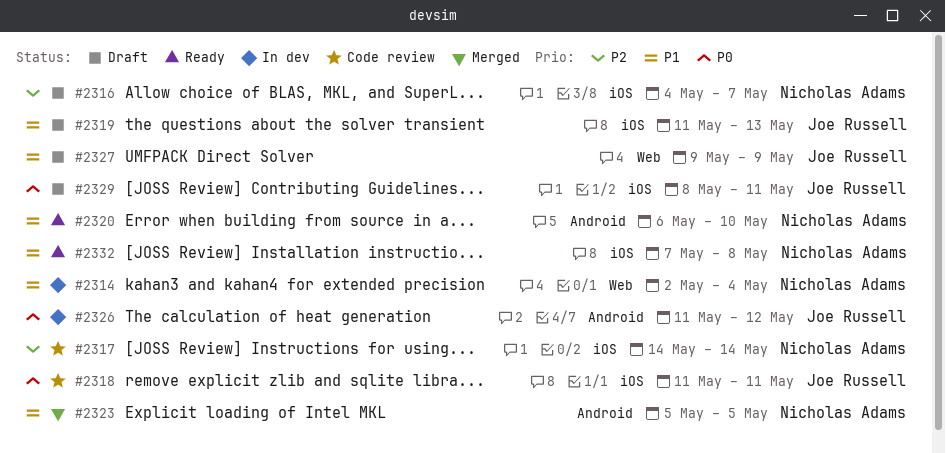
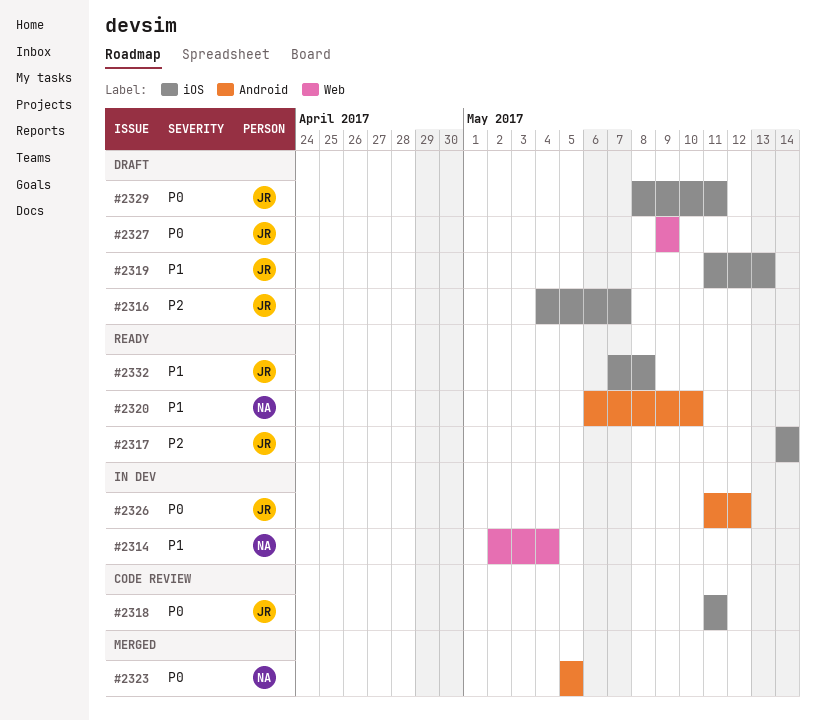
#2316, owner: Nicholas Adams -> Joe Russell
#2317, status: Code review -> Ready
#2317, owner: Nicholas Adams -> Joe Russell
#2323, priority: P1 -> P0
#2327, priority: P1 -> P0
#2332, owner: Nicholas Adams -> Joe Russell

